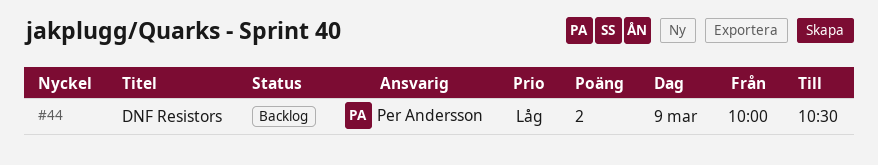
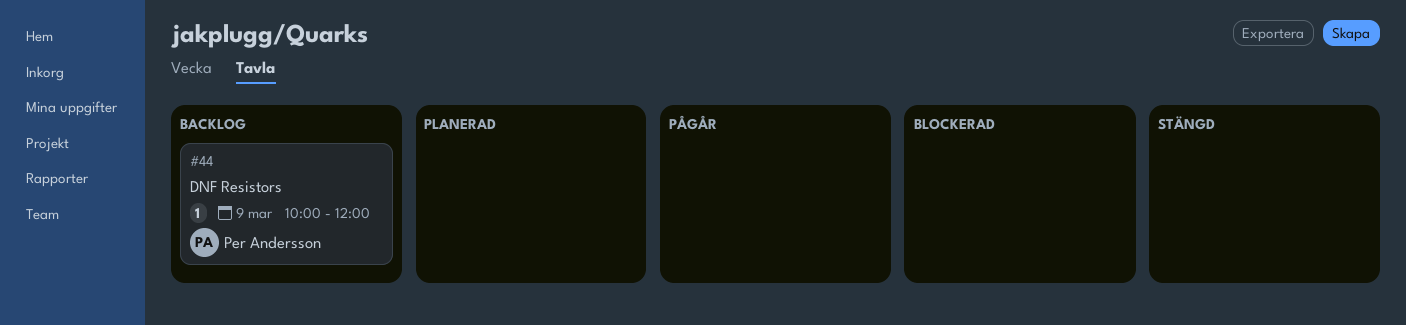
#44, estimate: 2 -> 1
#44, ends: 10:30 -> 12:00

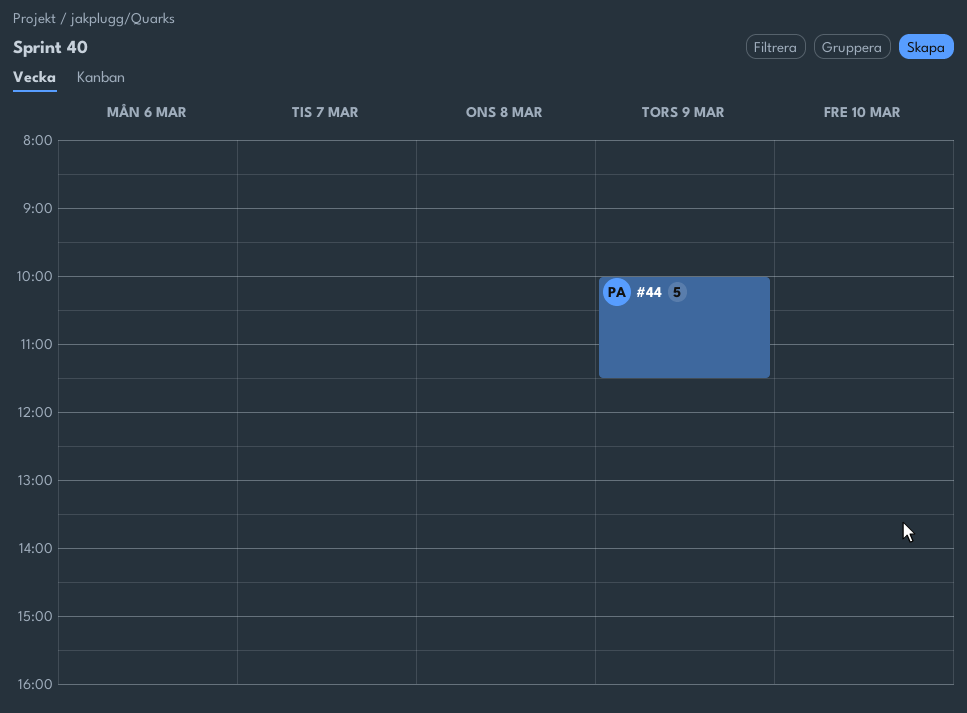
#44, estimate: 1 -> 5
#44, ends: 12:00 -> 11:30

